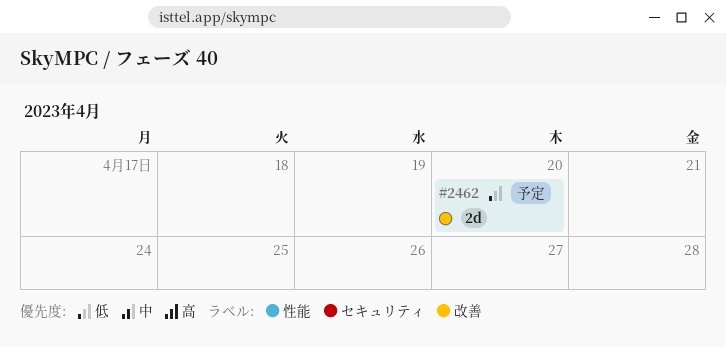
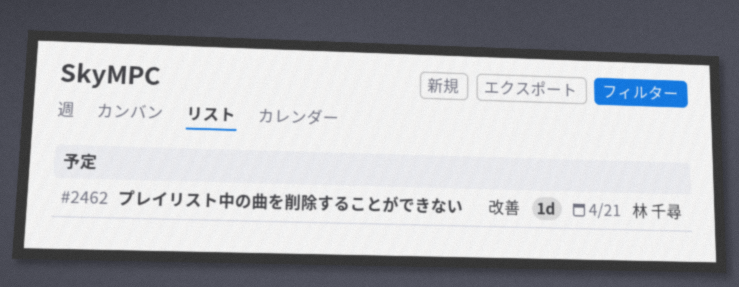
#2462, estimate: 2d -> 1d
#2462, due: Apr 20 -> Apr 21

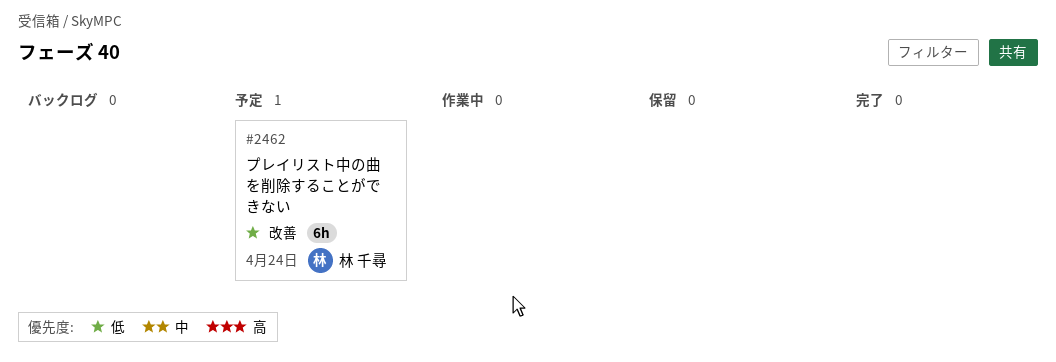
#2462, estimate: 1d -> 6h
#2462, due: Apr 21 -> Apr 24

